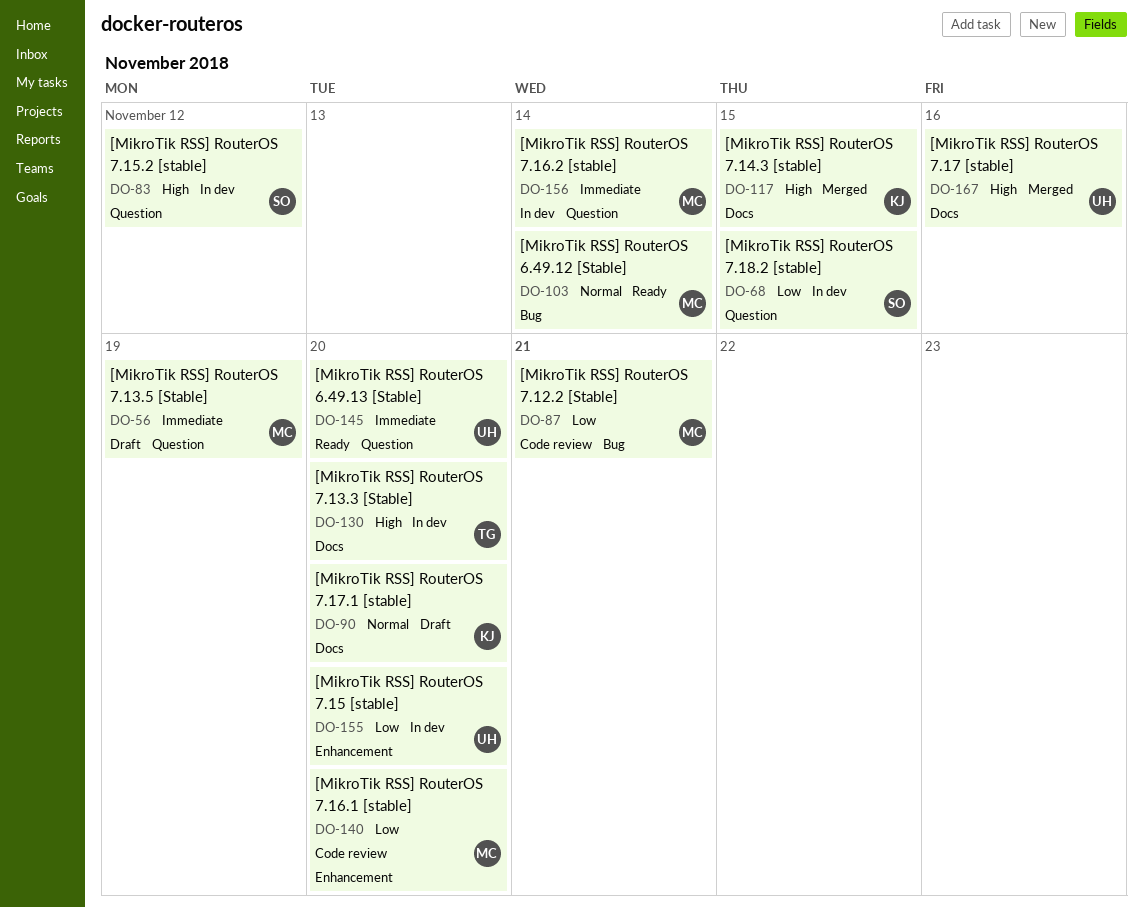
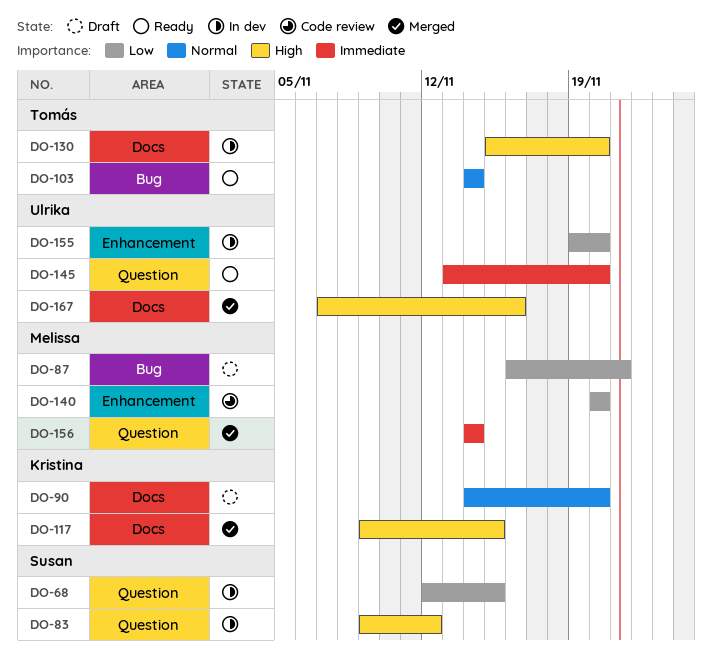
DO-56: present -> none
DO-87, status: Code review -> Draft
DO-103, owner: Melissa -> Tomás
DO-156, status: In dev -> Merged

